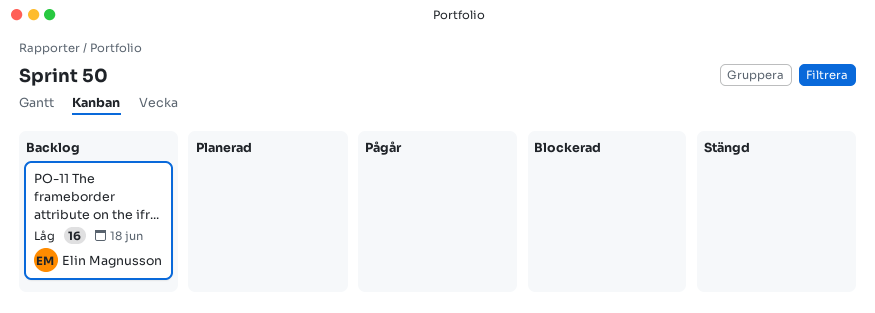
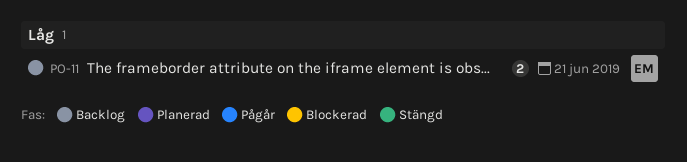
PO-11, estimate: 16 -> 2
PO-11, due: Jun 18 -> Jun 21

